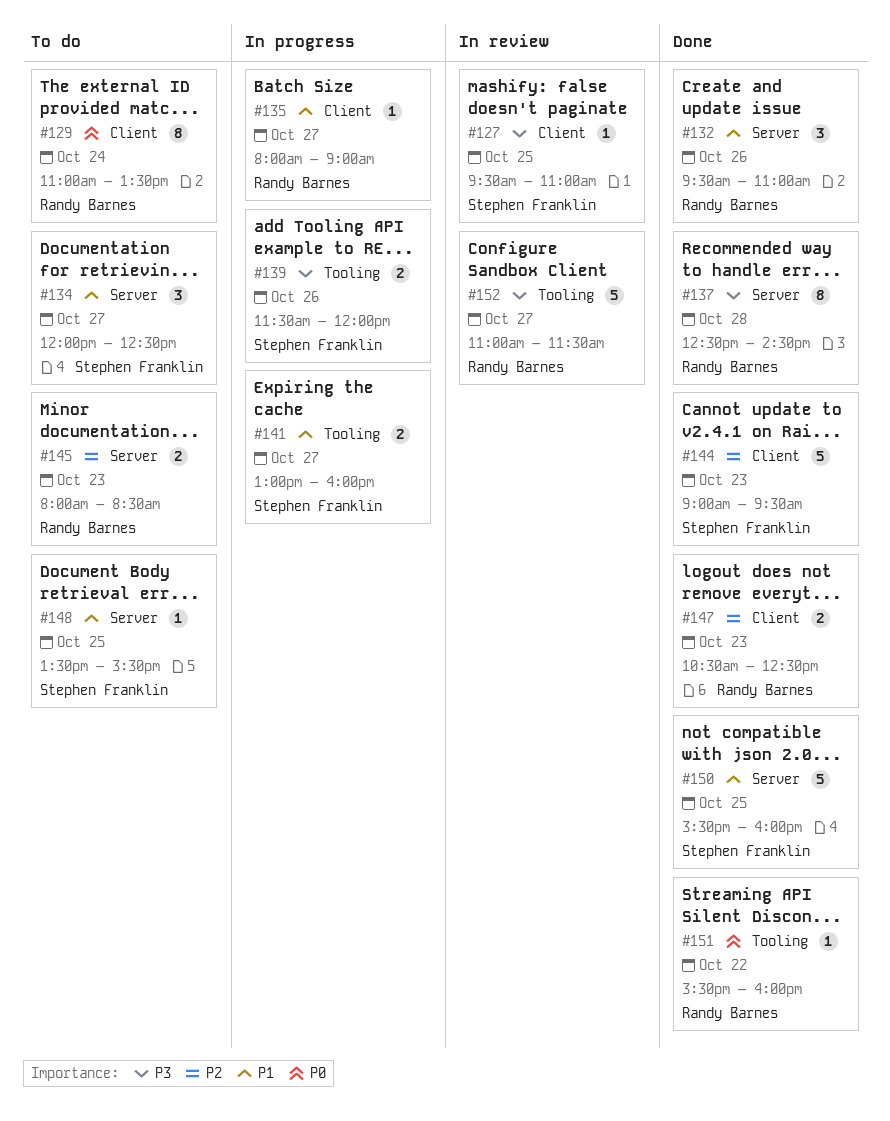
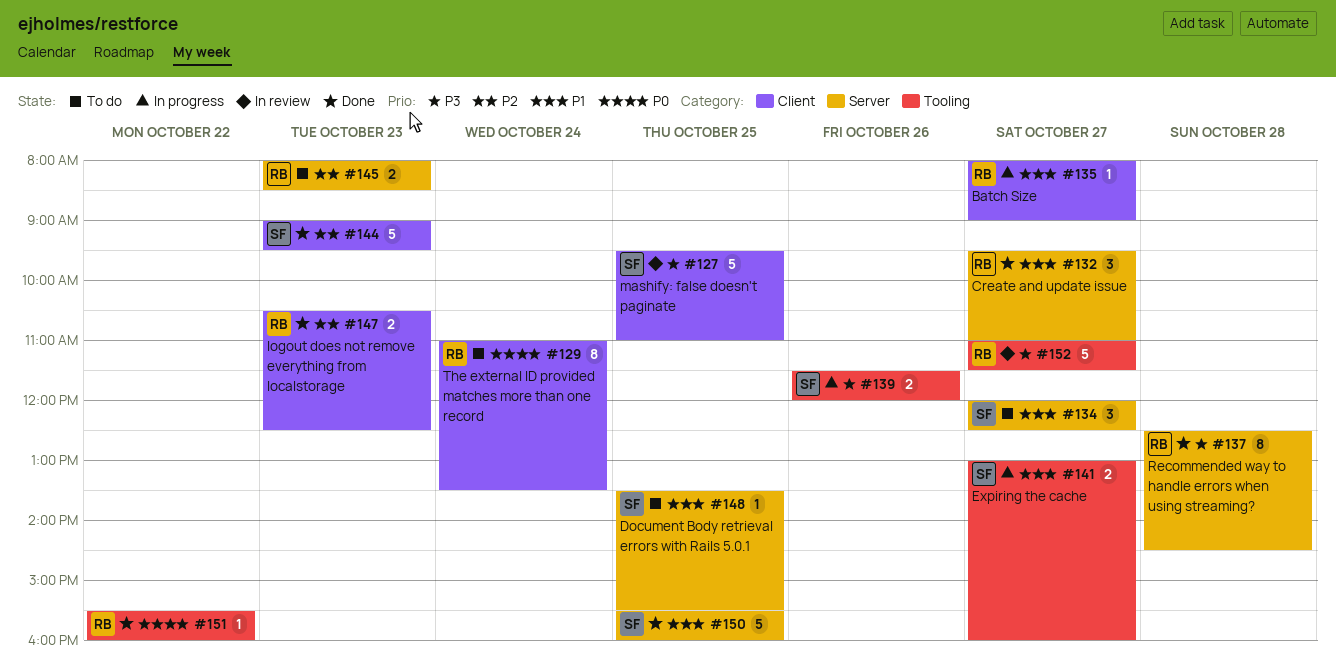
#127, estimate: 1 -> 5
#132, day: Oct 26 -> Oct 27

